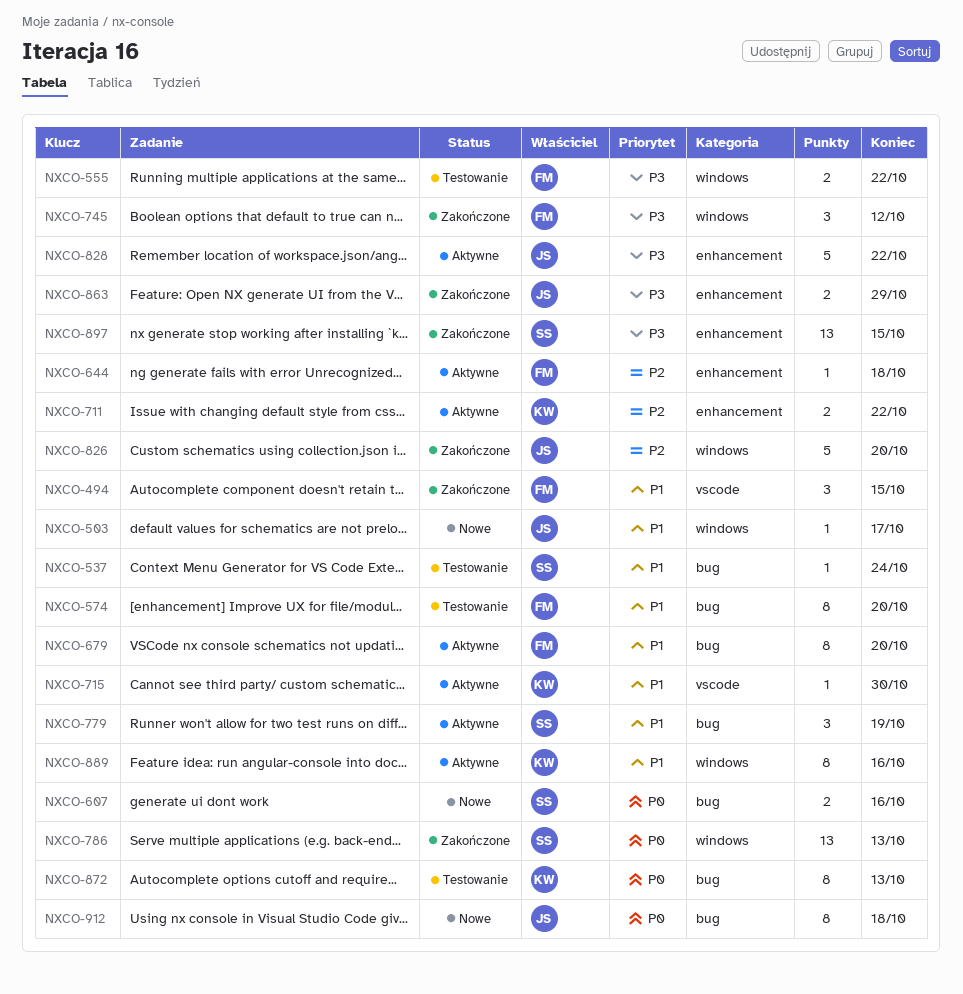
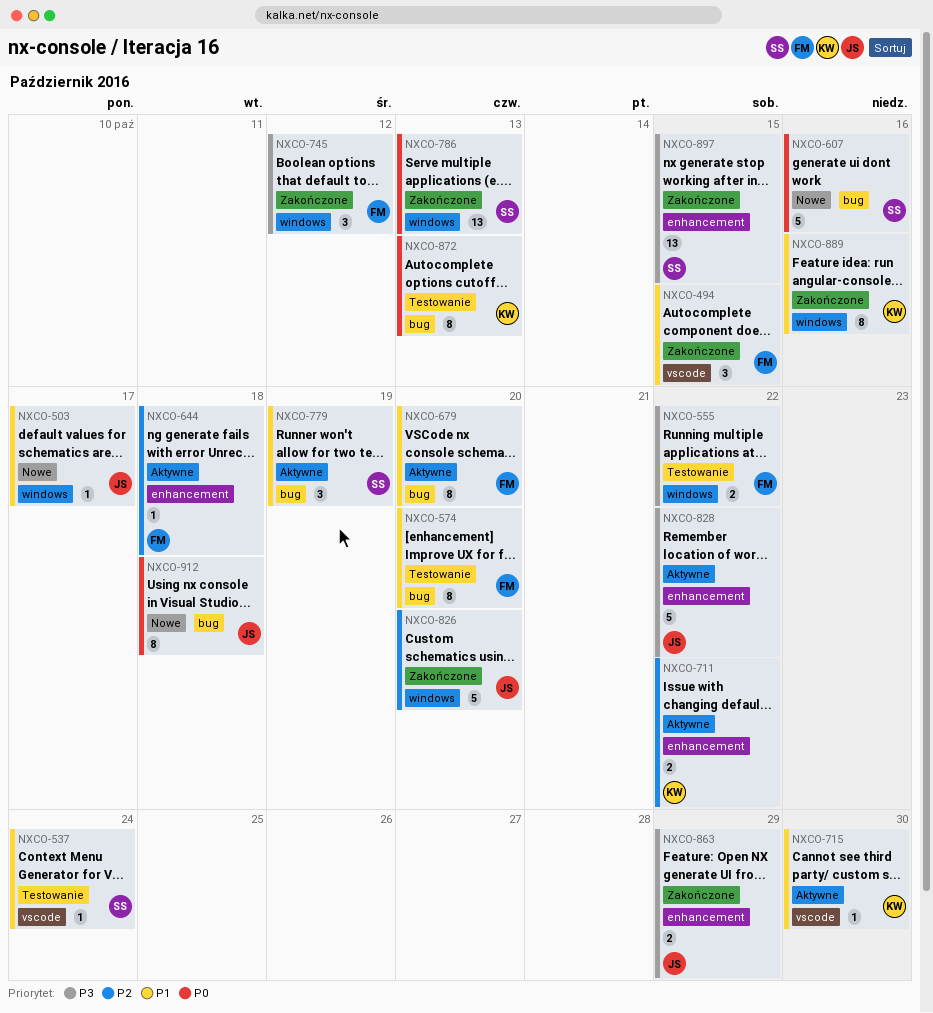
NXCO-537, label: bug -> vscode
NXCO-607, estimate: 2 -> 5
NXCO-889, status: Aktywne -> Zakończone

